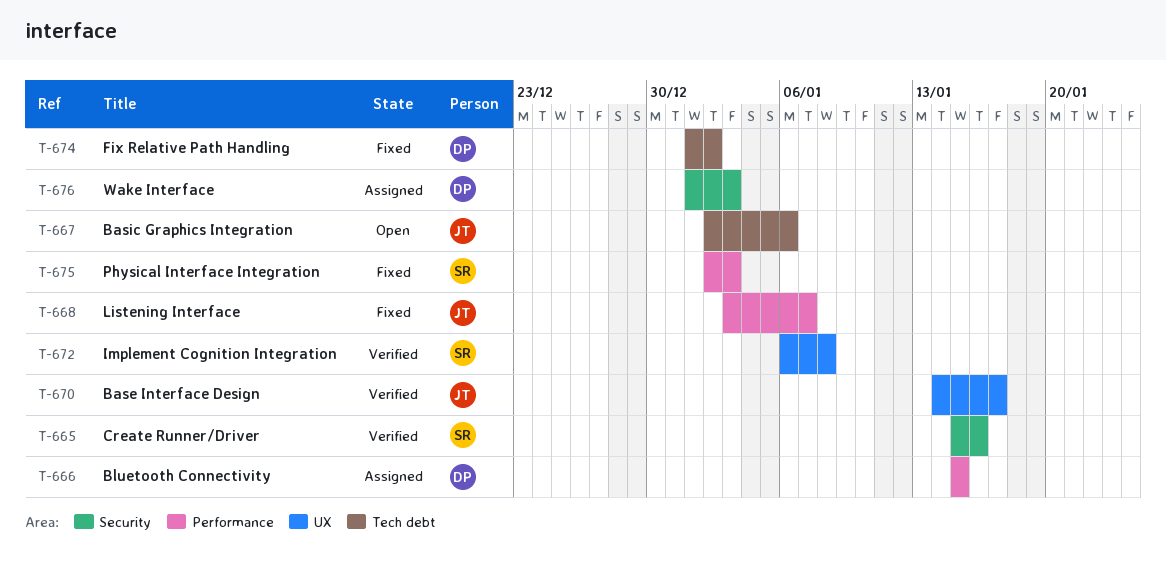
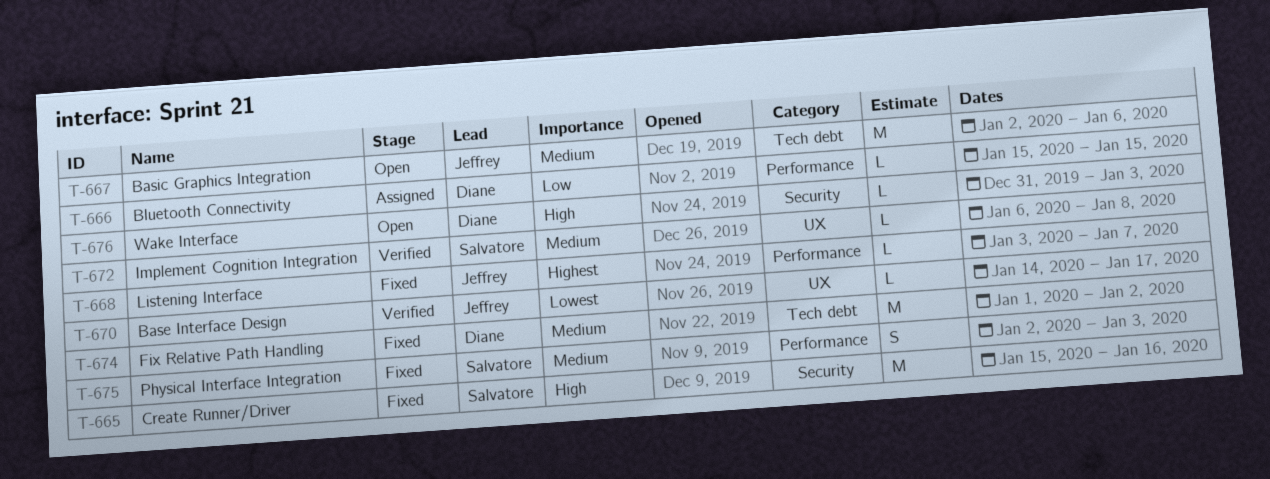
T-665, status: Verified -> Fixed
T-676, status: Assigned -> Open
T-676, start: Jan 1 -> Dec 31

